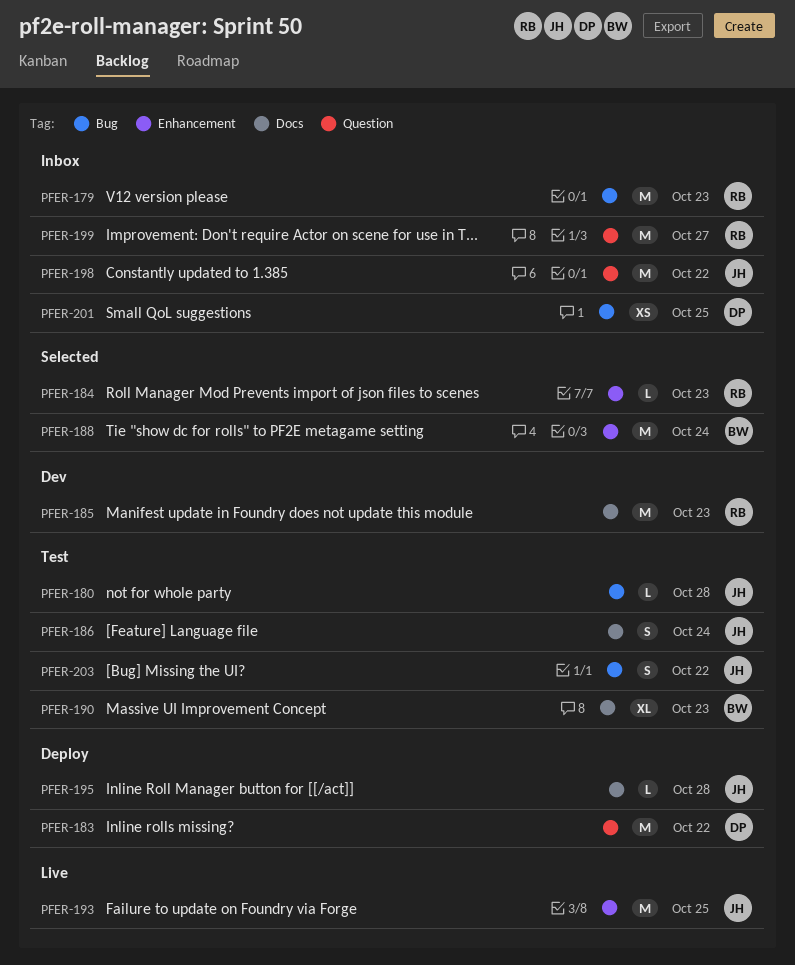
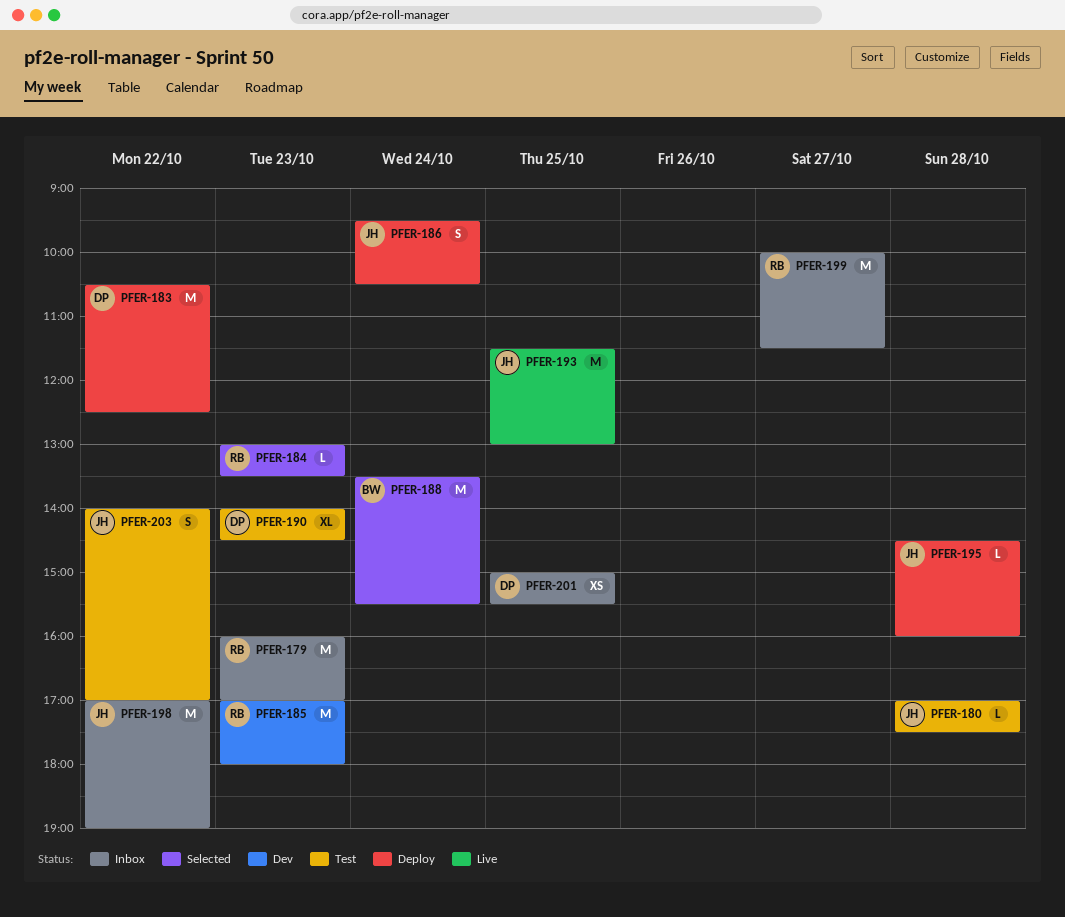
PFER-186, status: Test -> Deploy
PFER-190, owner: BW -> DP

